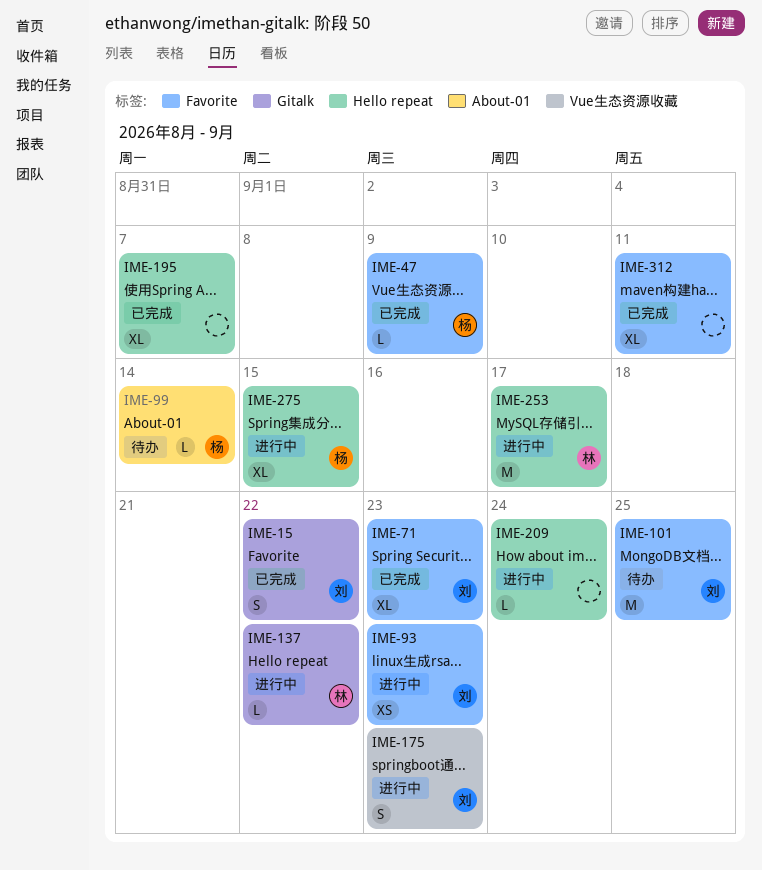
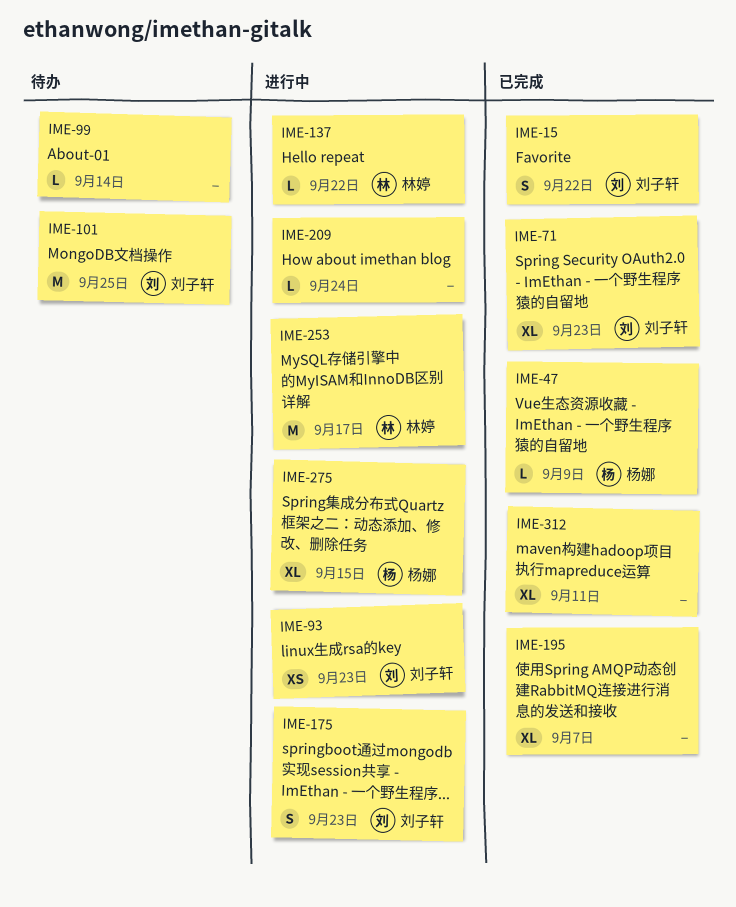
IME-99, owner: 杨娜 -> none

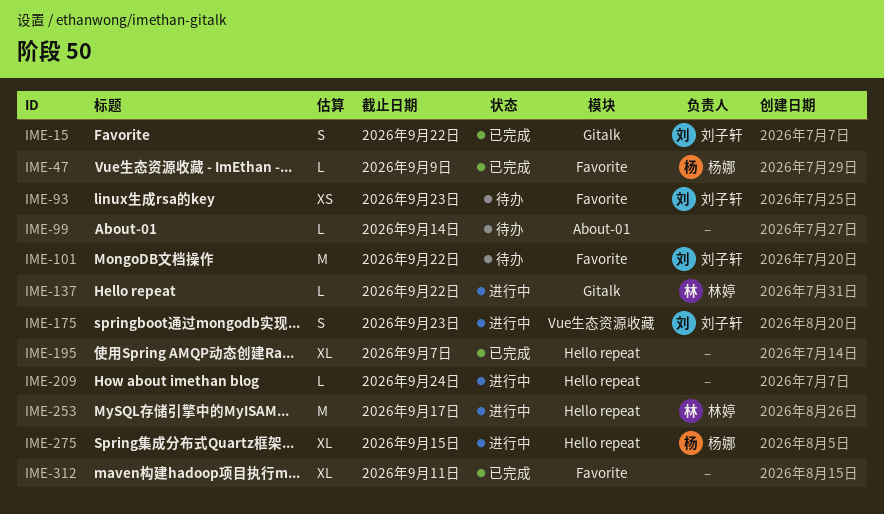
IME-71: present -> none
IME-93, status: 进行中 -> 待办
IME-101, due: Sep 25 -> Sep 22

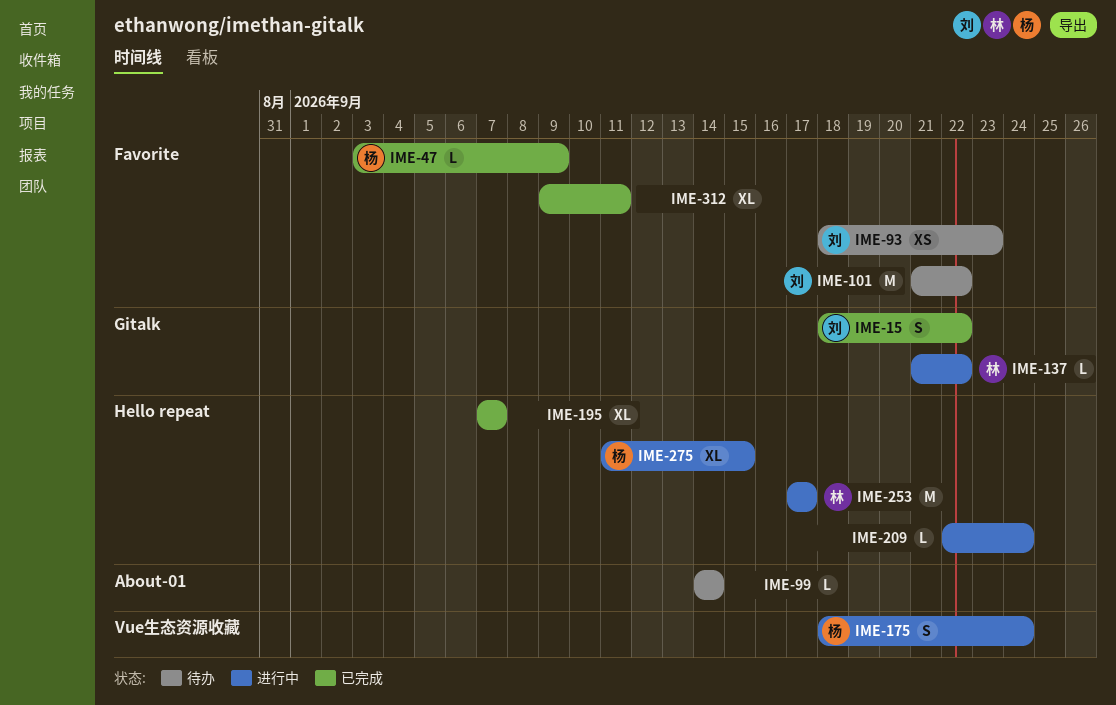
IME-175, owner: 刘子轩 -> 杨娜
IME-175, due: Sep 23 -> Sep 24

